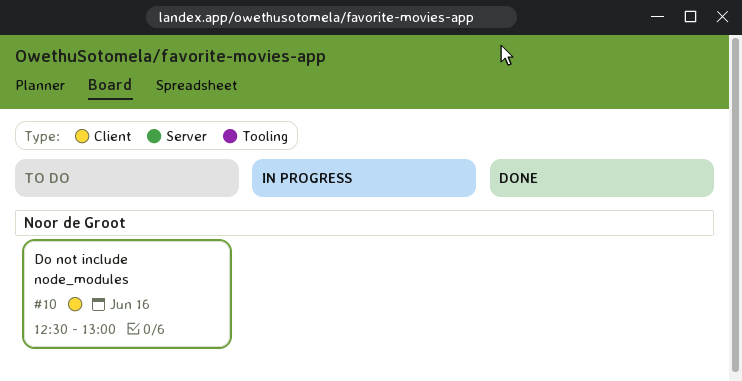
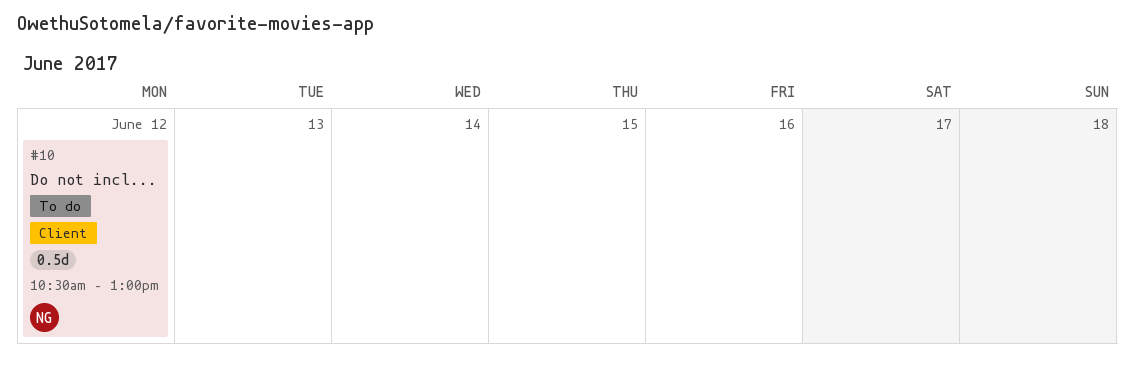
#10, day: Jun 16 -> Jun 12
#10, begins: 12:30 -> 10:30

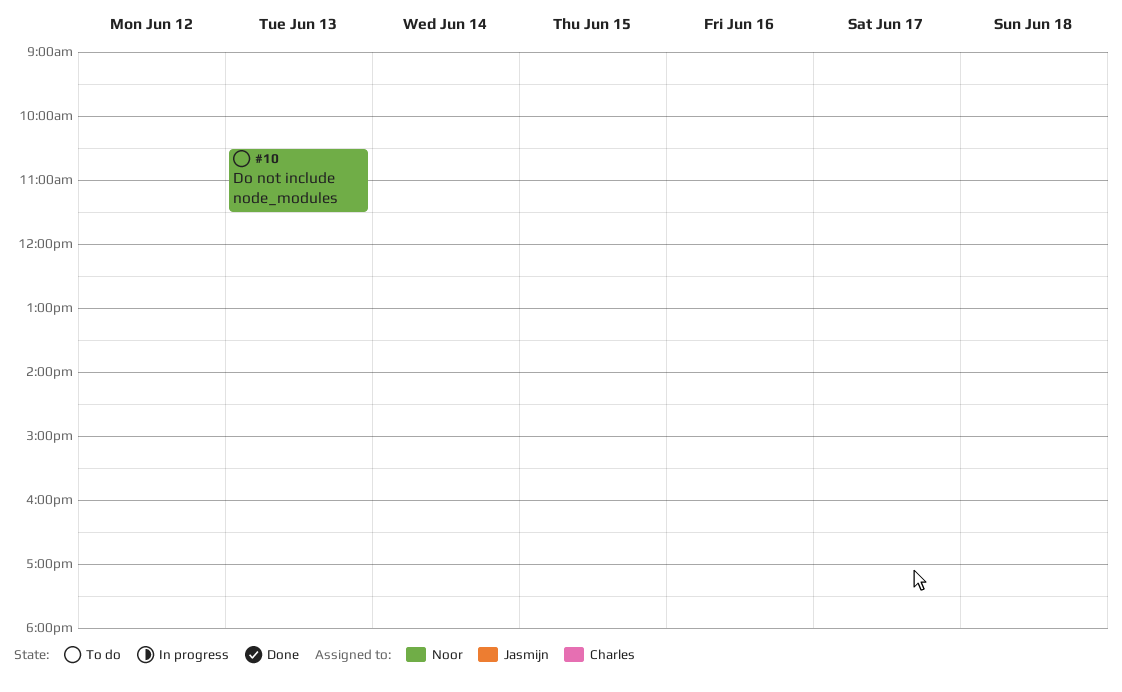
#10, day: Jun 12 -> Jun 13
#10, ends: 13:00 -> 11:30

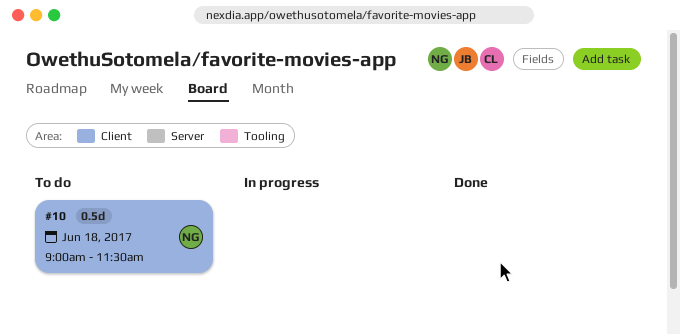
#10, day: Jun 13 -> Jun 18
#10, begins: 10:30 -> 09:00

